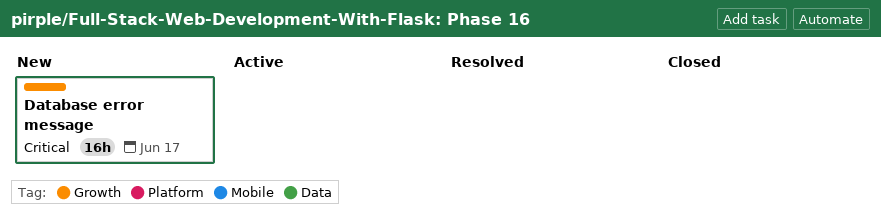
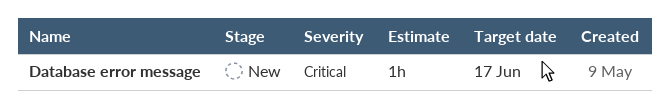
Database error message, estimate: 16h -> 1h

